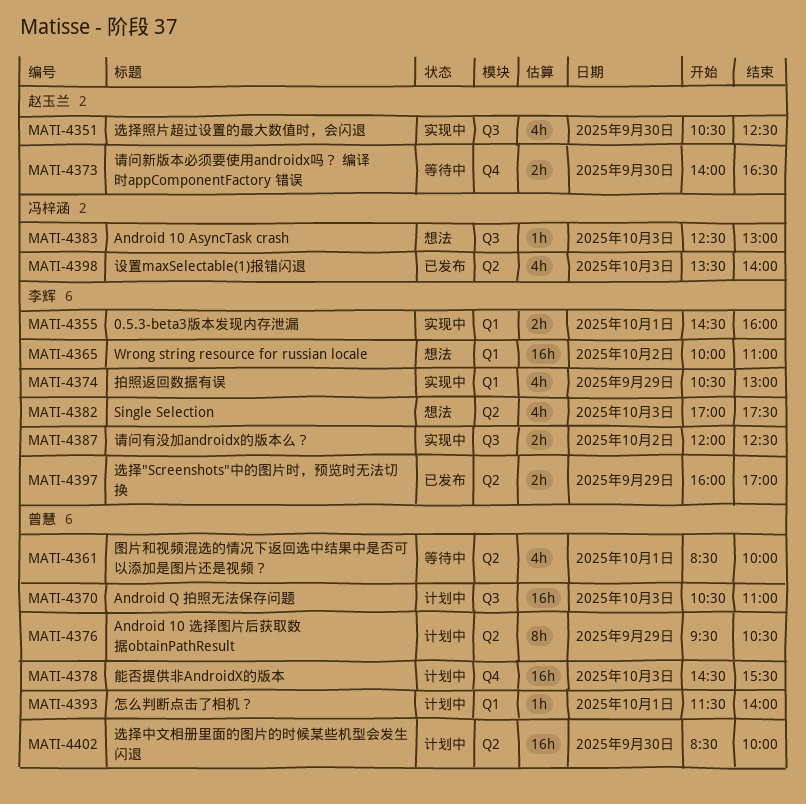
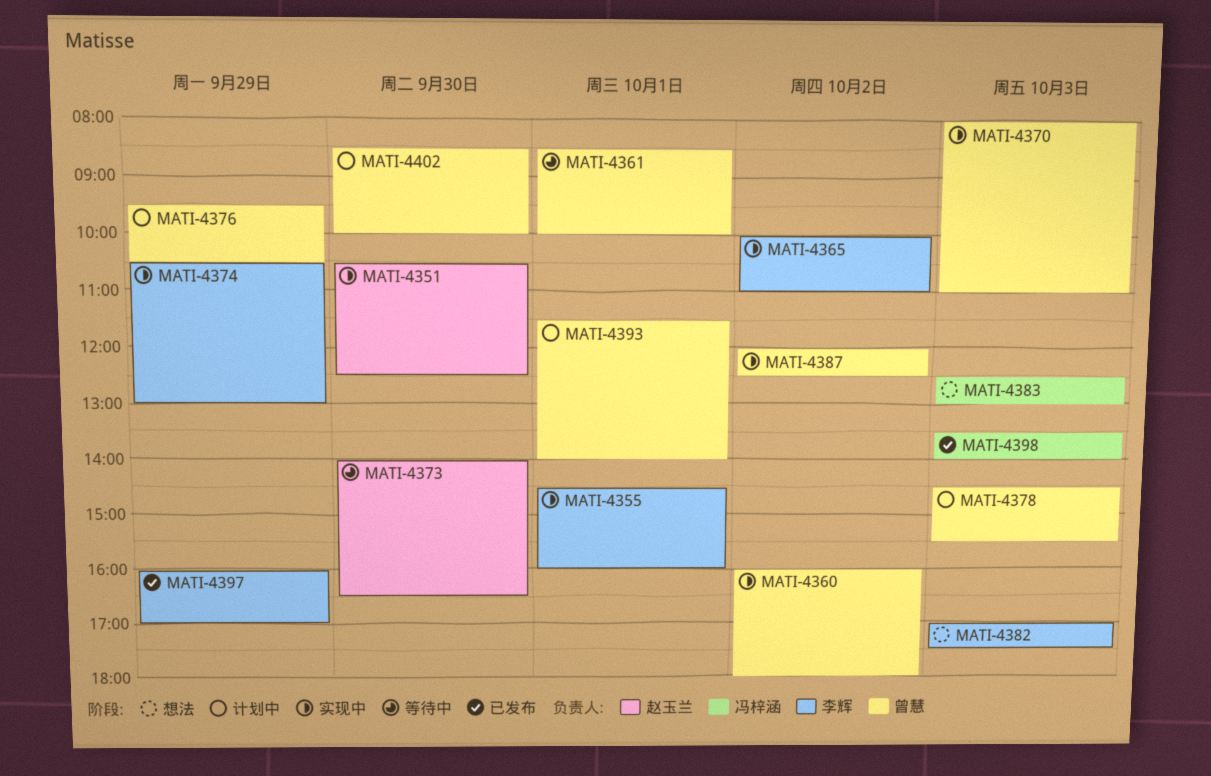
MATI-4360: none -> present
MATI-4365, status: 想法 -> 实现中
MATI-4370, status: 计划中 -> 实现中
MATI-4370, begins: 10:30 -> 08:00
MATI-4387, owner: 李辉 -> 曾慧

